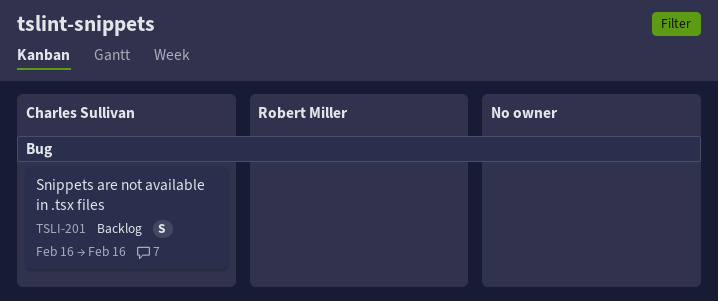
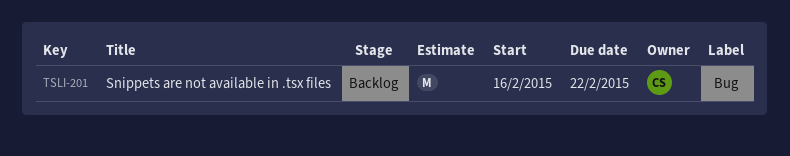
TSLI-201, estimate: S -> M
TSLI-201, due: Feb 16 -> Feb 22

